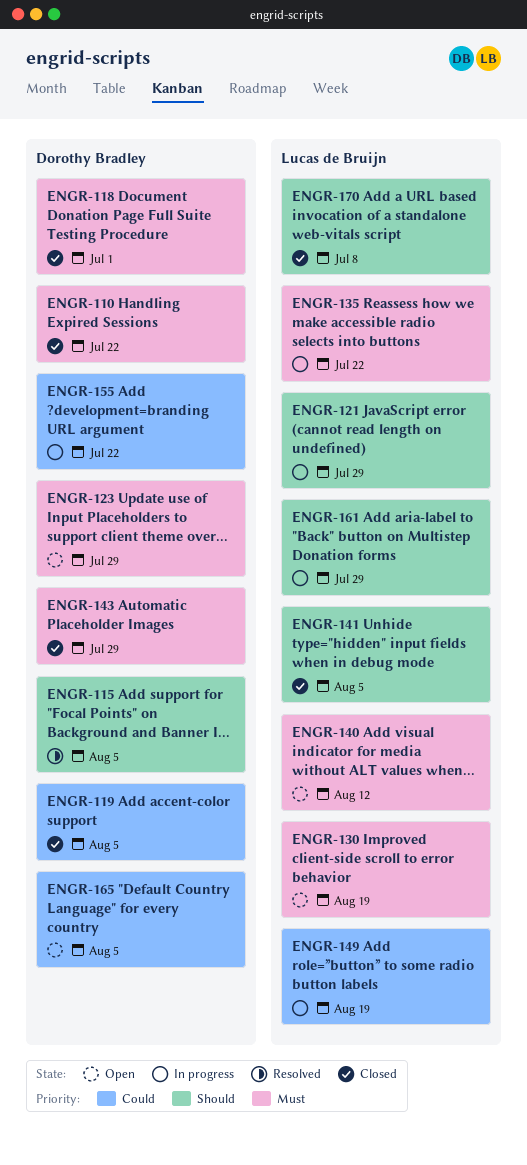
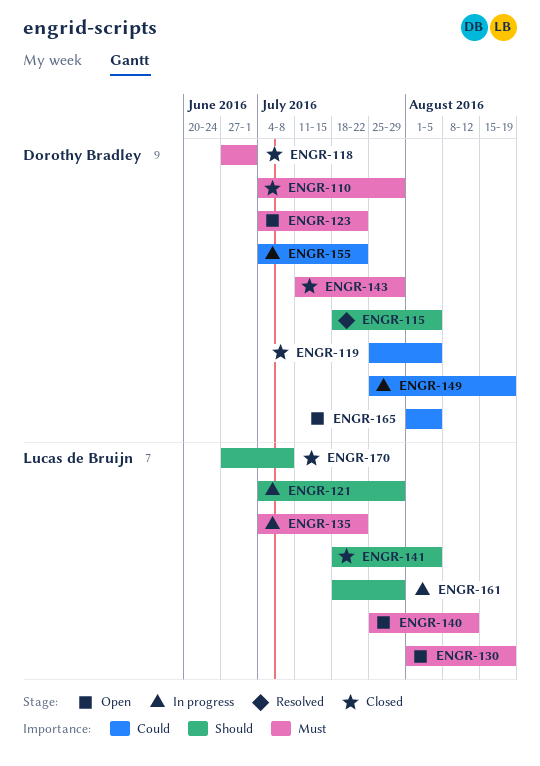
ENGR-110, due: Jul 22 -> Jul 29
ENGR-123, due: Jul 29 -> Jul 22
ENGR-149, owner: Lucas de Bruijn -> Dorothy Bradley

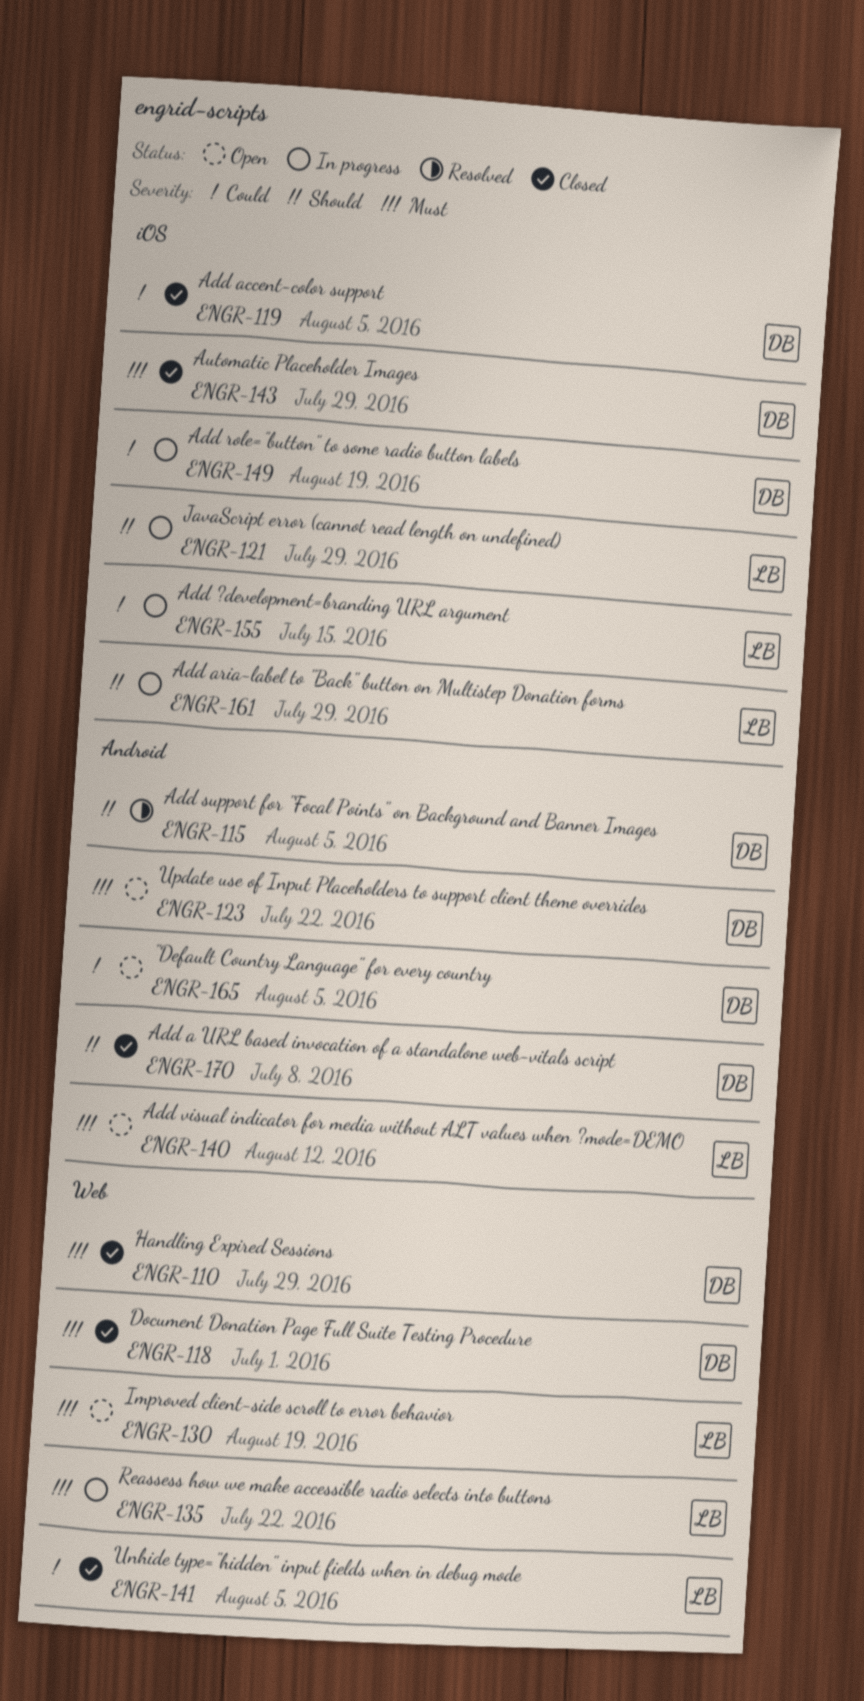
ENGR-141, priority: Should -> Could
ENGR-155, owner: Dorothy Bradley -> Lucas de Bruijn
ENGR-155, due: Jul 22 -> Jul 15
ENGR-170, owner: Lucas de Bruijn -> Dorothy Bradley

